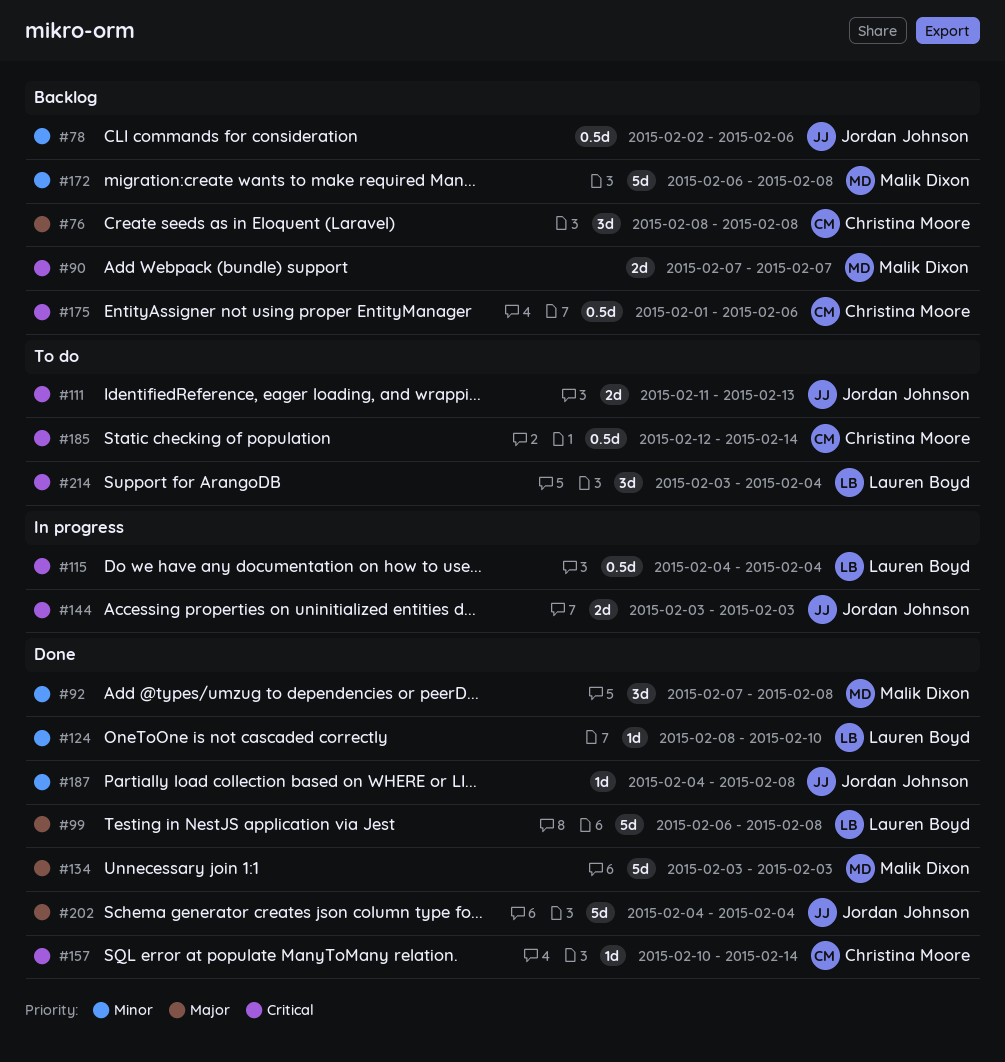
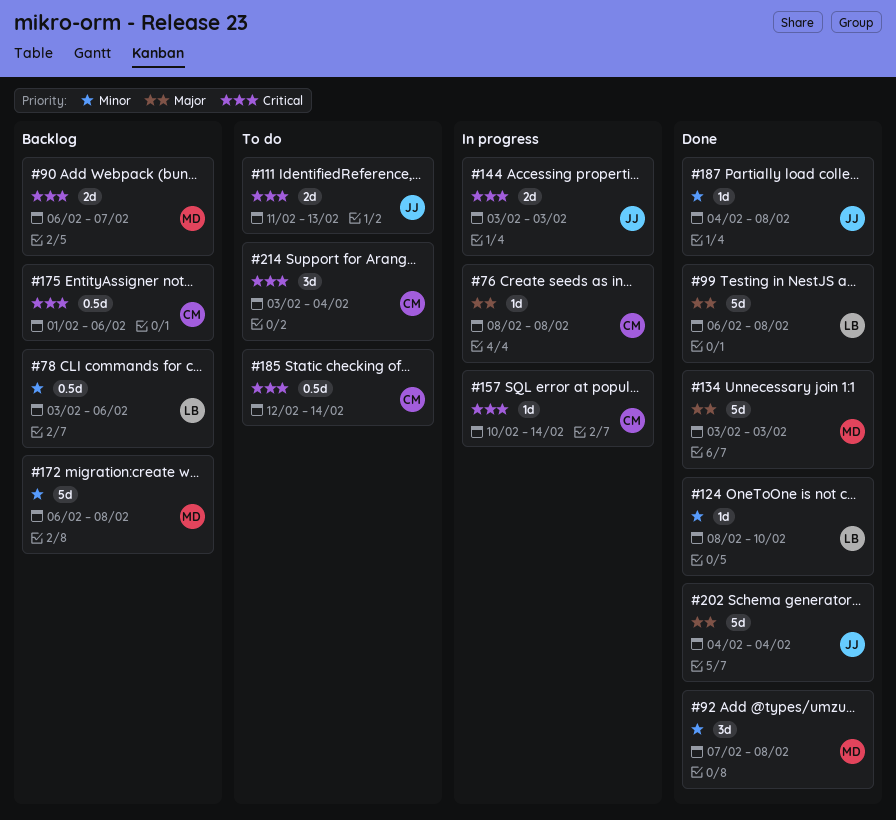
#76, status: Backlog -> In progress
#76, estimate: 3d -> 1d
#78, owner: Jordan Johnson -> Lauren Boyd
#78, start: Feb 2 -> Feb 3
#90, start: Feb 7 -> Feb 6
#115: present -> none
#157, status: Done -> In progress
#214, owner: Lauren Boyd -> Christina Moore

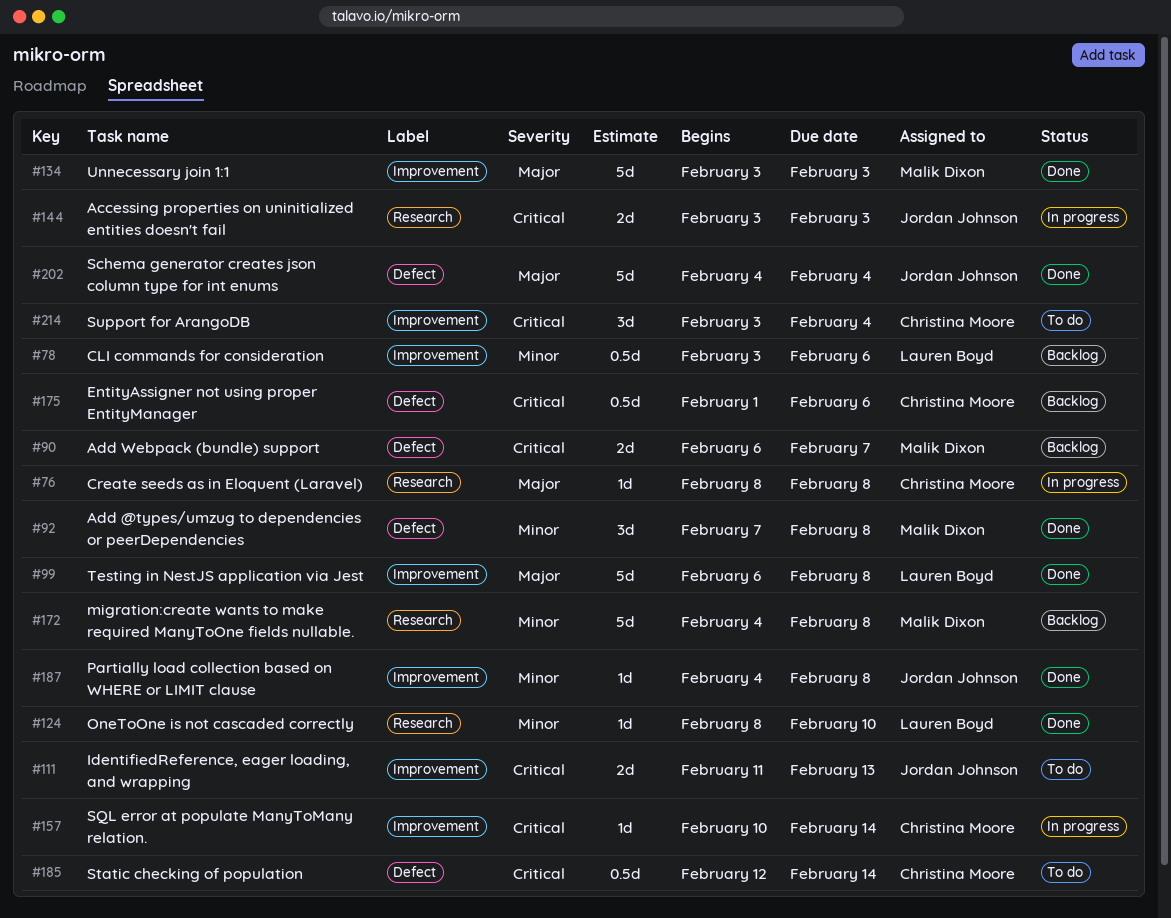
#172, start: Feb 6 -> Feb 4

